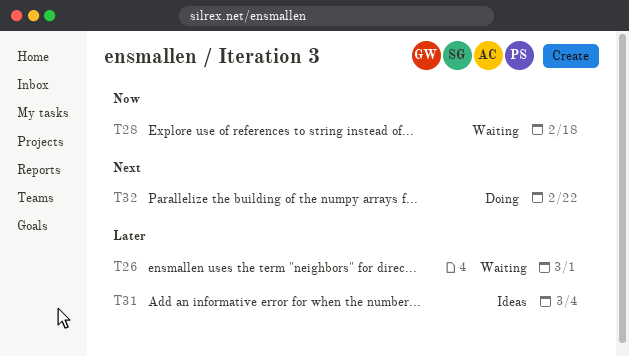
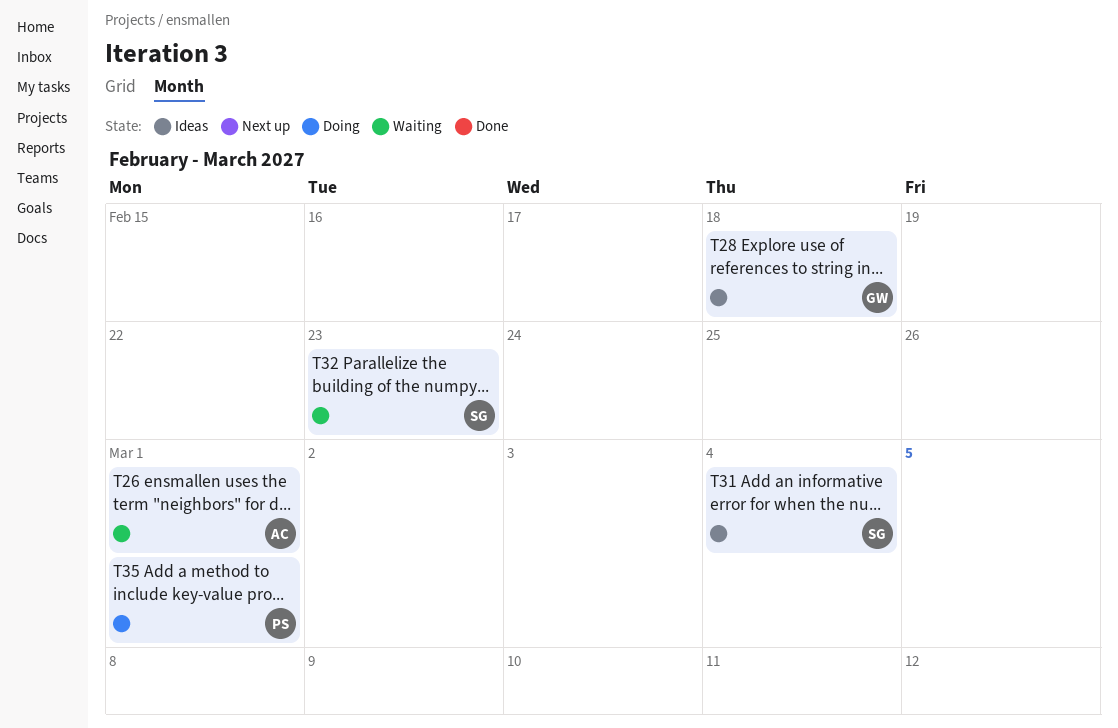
T28, status: Waiting -> Ideas
T32, status: Doing -> Waiting
T32, due: Feb 22 -> Feb 23
T35: none -> present

